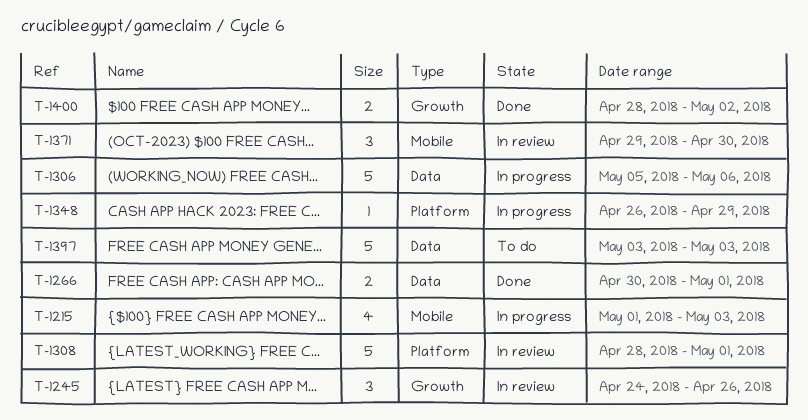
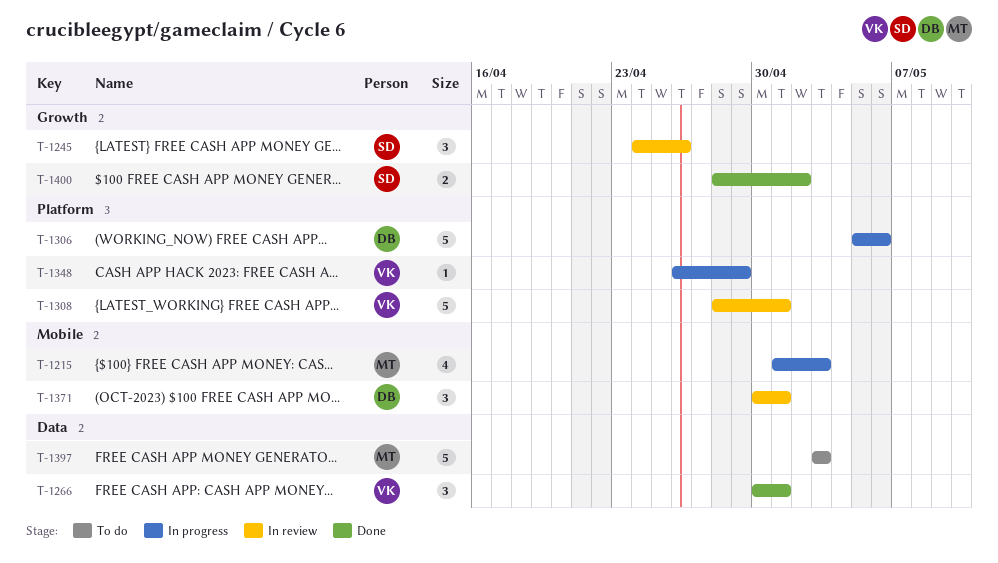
T-1266, estimate: 2 -> 3
T-1306, label: Data -> Platform
T-1371, start: Apr 29 -> Apr 30
T-1371, due: Apr 30 -> May 1

